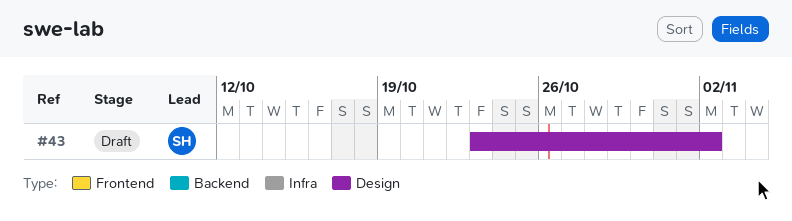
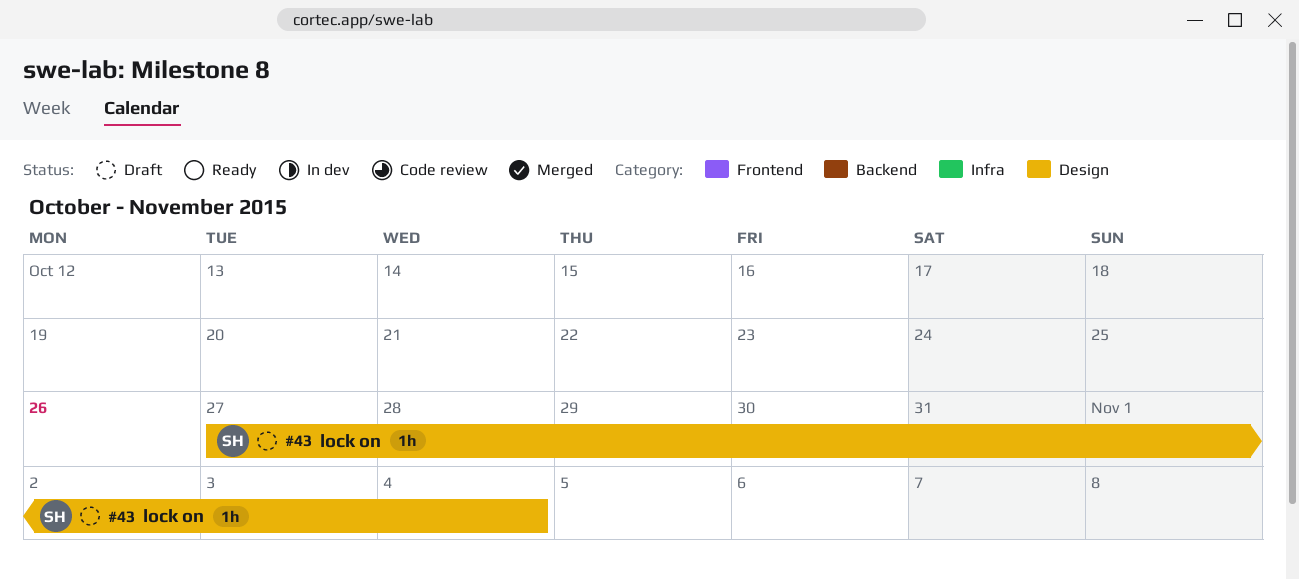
#43, start: Oct 23 -> Oct 27
#43, due: Nov 2 -> Nov 4

